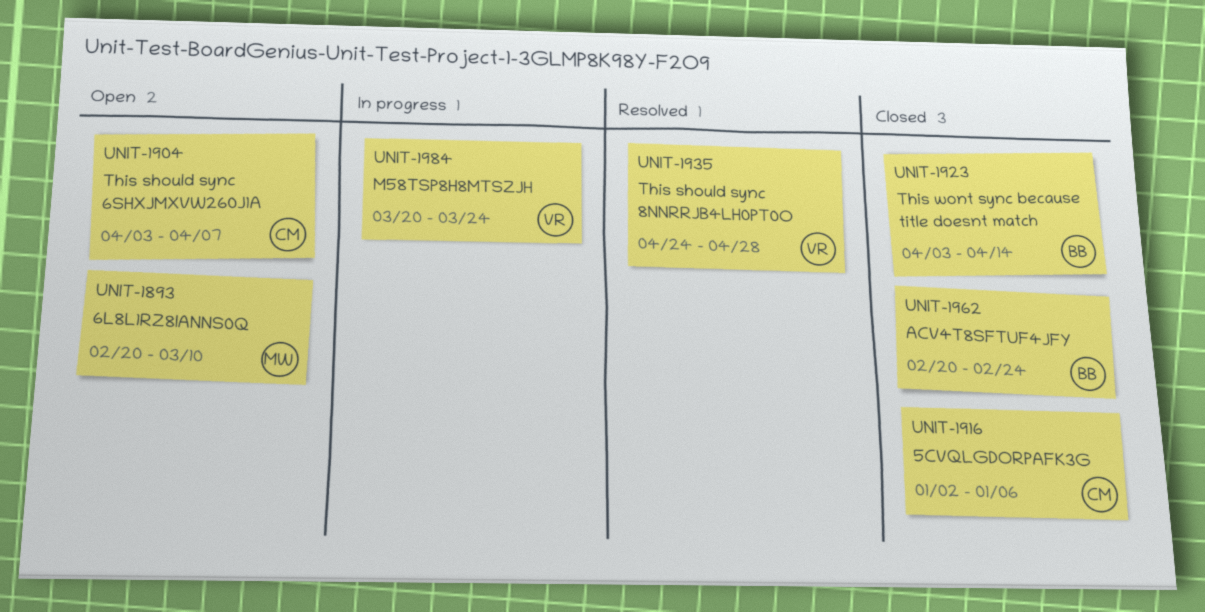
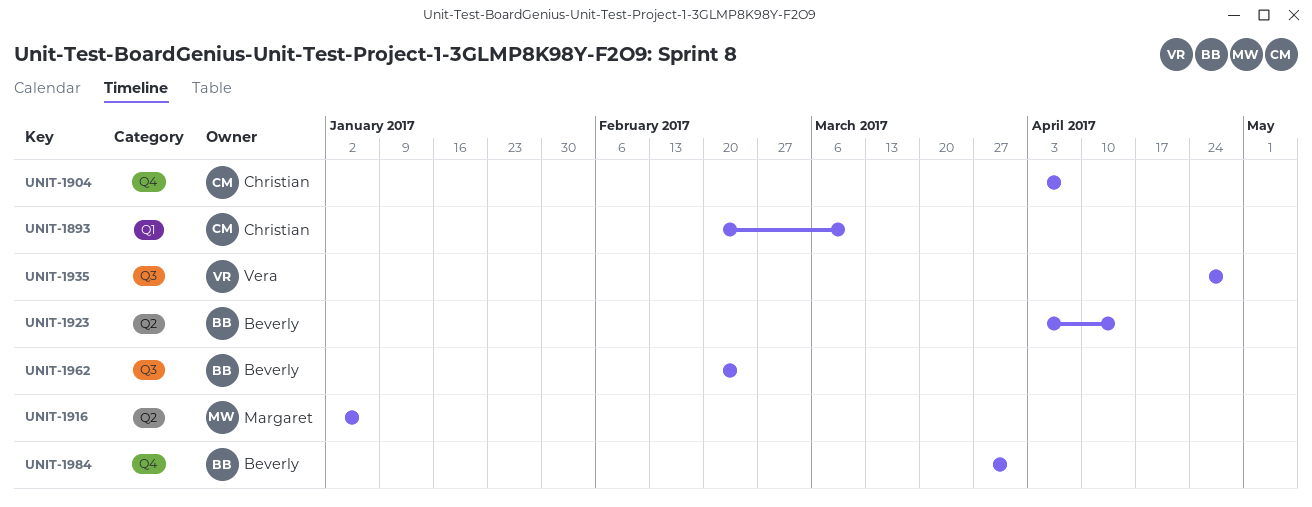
UNIT-1893, owner: Margaret -> Christian
UNIT-1916, owner: Christian -> Margaret
UNIT-1984, owner: Vera -> Beverly
UNIT-1984, start: Mar 20 -> Mar 27
UNIT-1984, due: Mar 24 -> Mar 31

